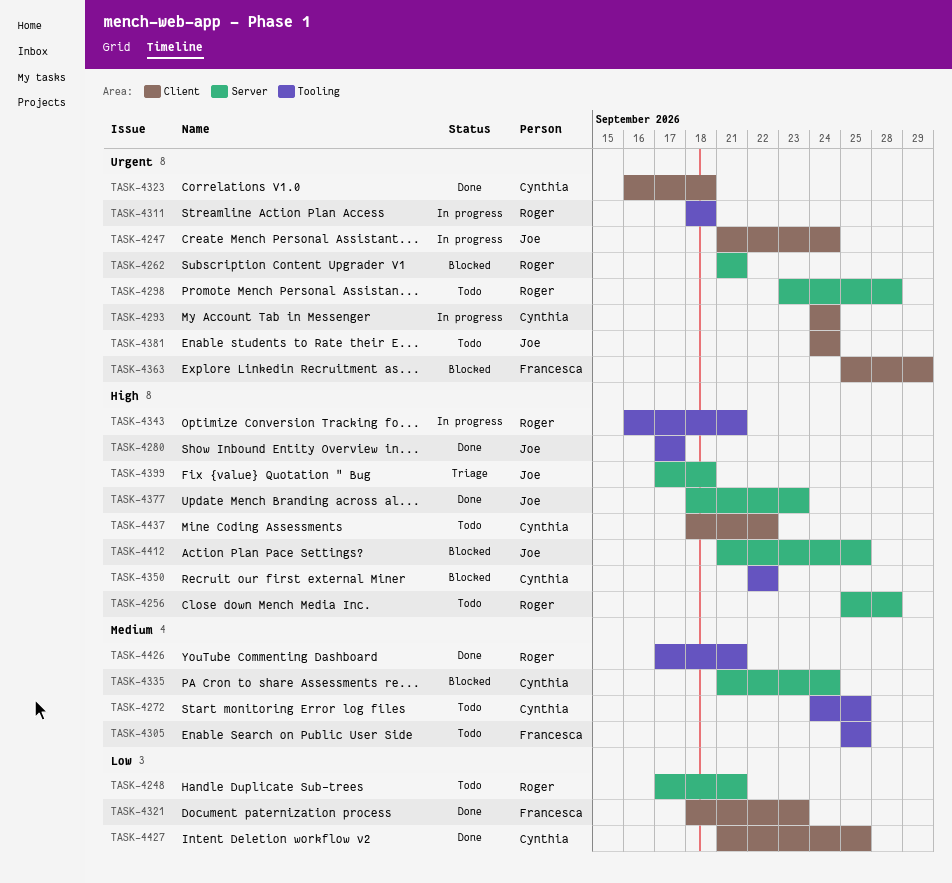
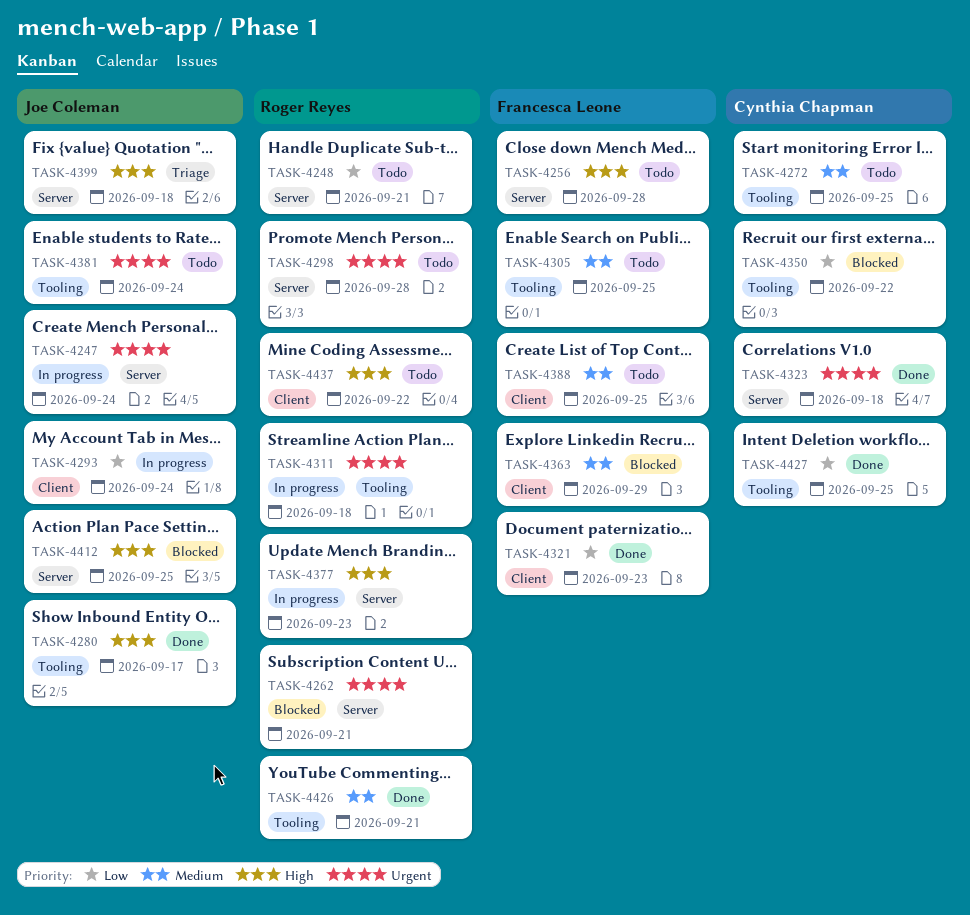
TASK-4247, label: Client -> Server
TASK-4256, owner: Roger Reyes -> Francesca Leone
TASK-4293, owner: Cynthia Chapman -> Joe Coleman
TASK-4293, priority: Urgent -> Low
TASK-4323, label: Client -> Server
TASK-4335: present -> none
TASK-4343: present -> none
TASK-4350, priority: High -> Low
TASK-4363, priority: Urgent -> Medium
TASK-4377, status: Done -> In progress
TASK-4377, owner: Joe Coleman -> Roger Reyes
TASK-4381, label: Client -> Tooling
TASK-4388: none -> present
TASK-4427, label: Client -> Tooling
TASK-4437, owner: Cynthia Chapman -> Roger Reyes

